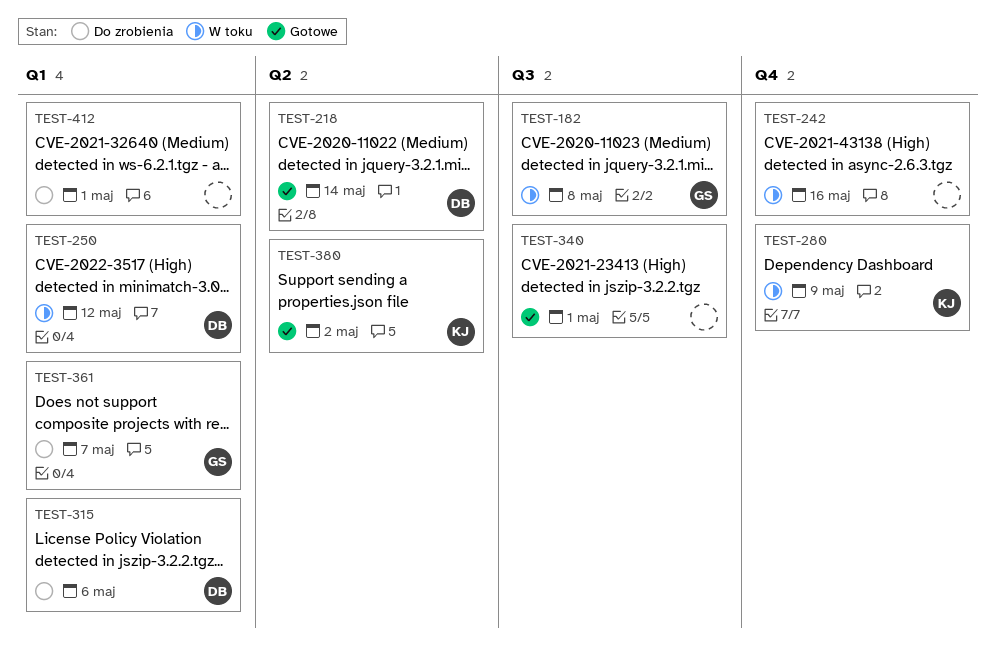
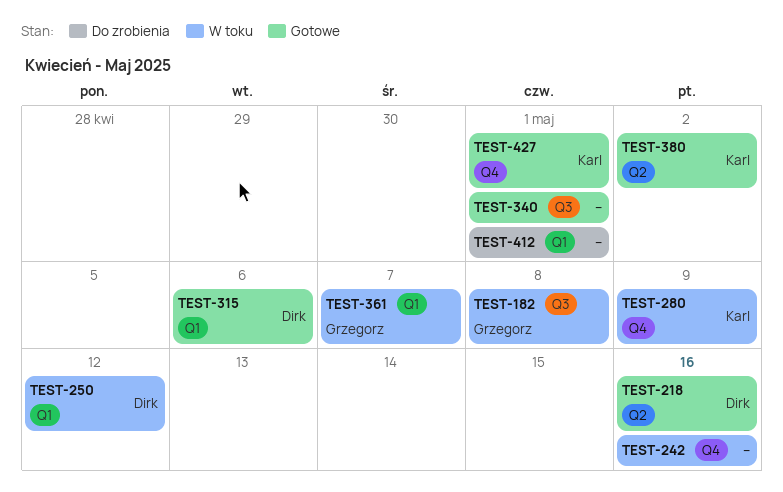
TEST-218, due: May 14 -> May 16
TEST-315, status: Do zrobienia -> Gotowe
TEST-361, status: Do zrobienia -> W toku
TEST-427: none -> present

